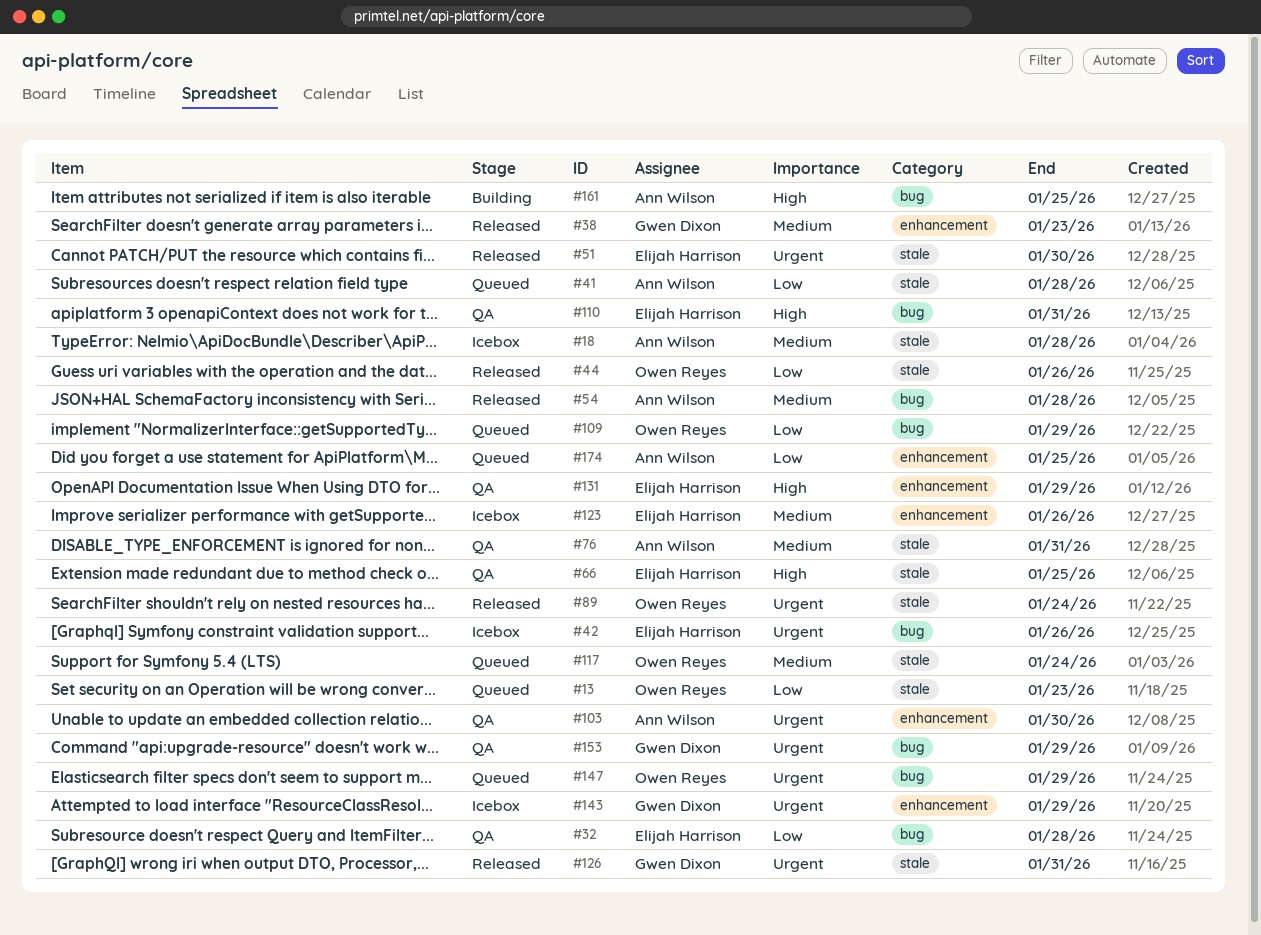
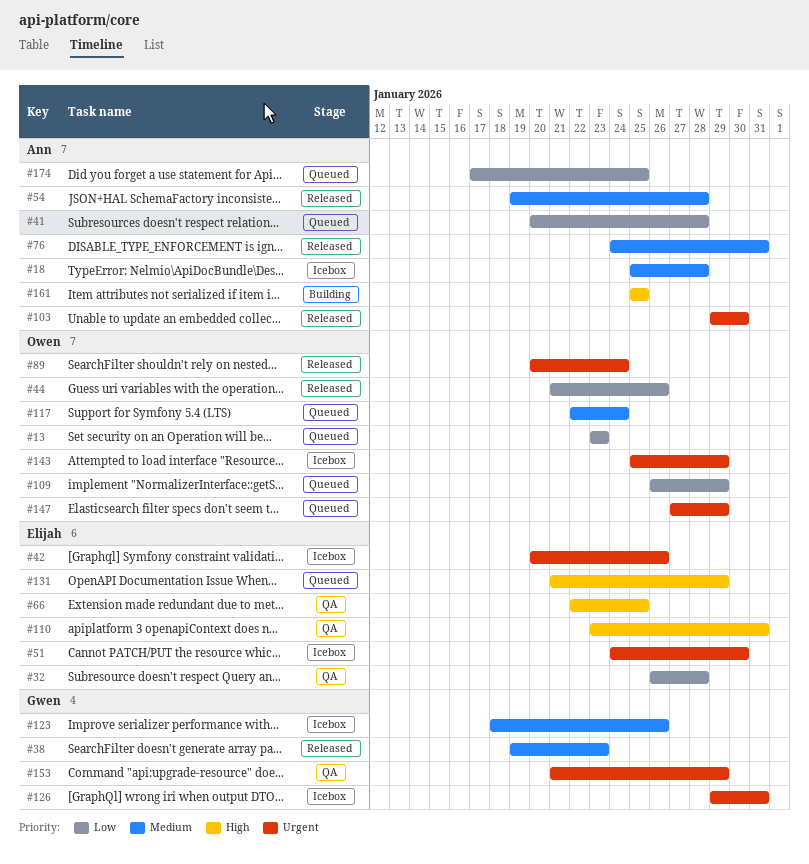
#51, status: Released -> Icebox
#76, status: QA -> Released
#103, status: QA -> Released
#123, owner: Elijah Harrison -> Gwen Dixon
#126, status: Released -> Icebox
#131, status: QA -> Queued
#143, owner: Gwen Dixon -> Owen Reyes

